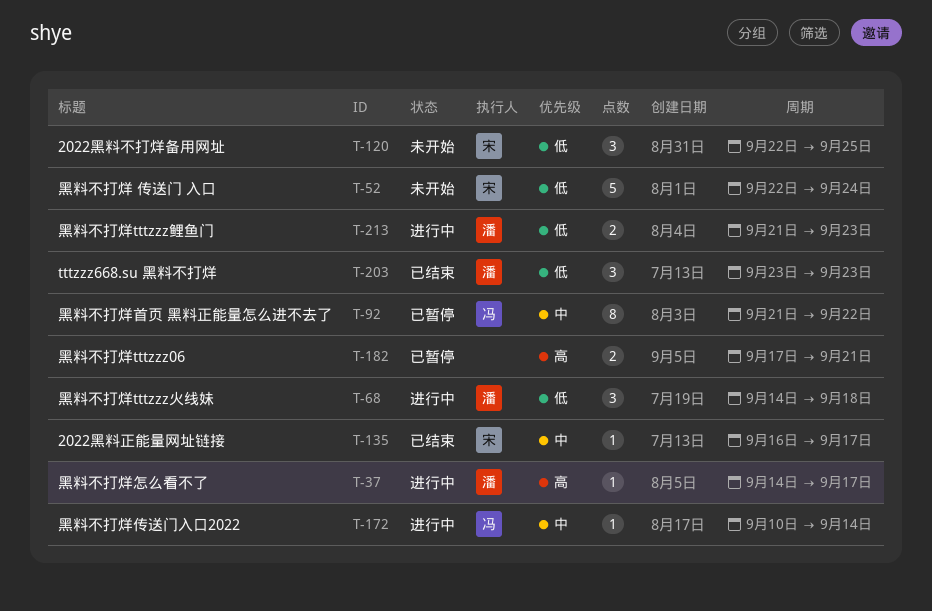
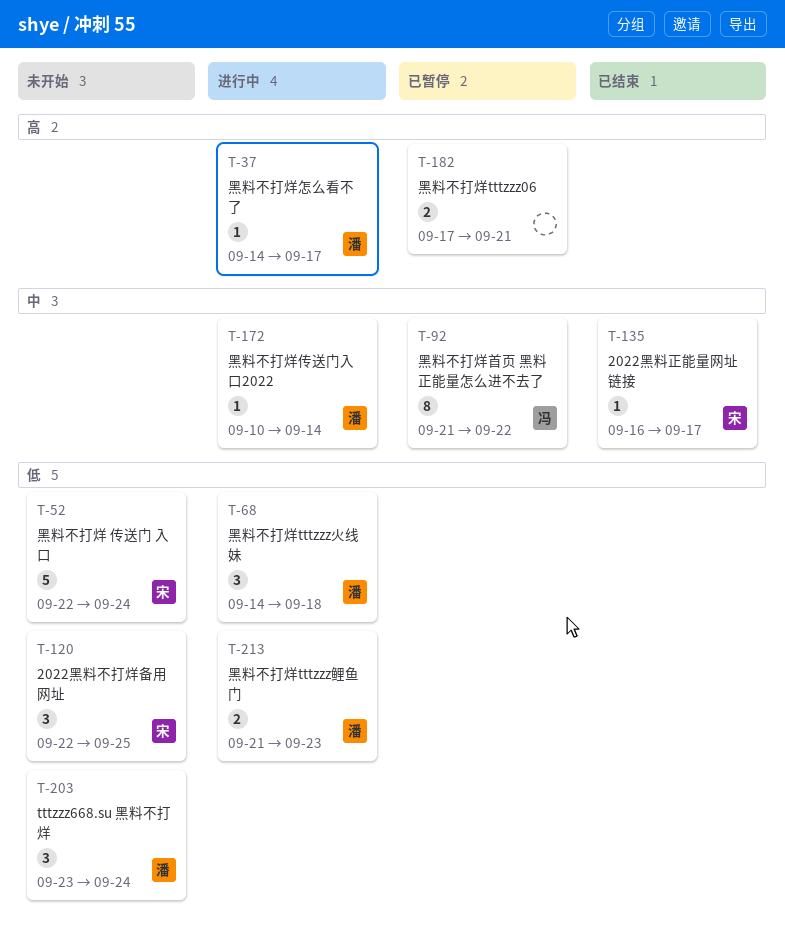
T-172, owner: 冯 -> 潘
T-203, status: 已结束 -> 未开始
T-203, due: Sep 23 -> Sep 24

